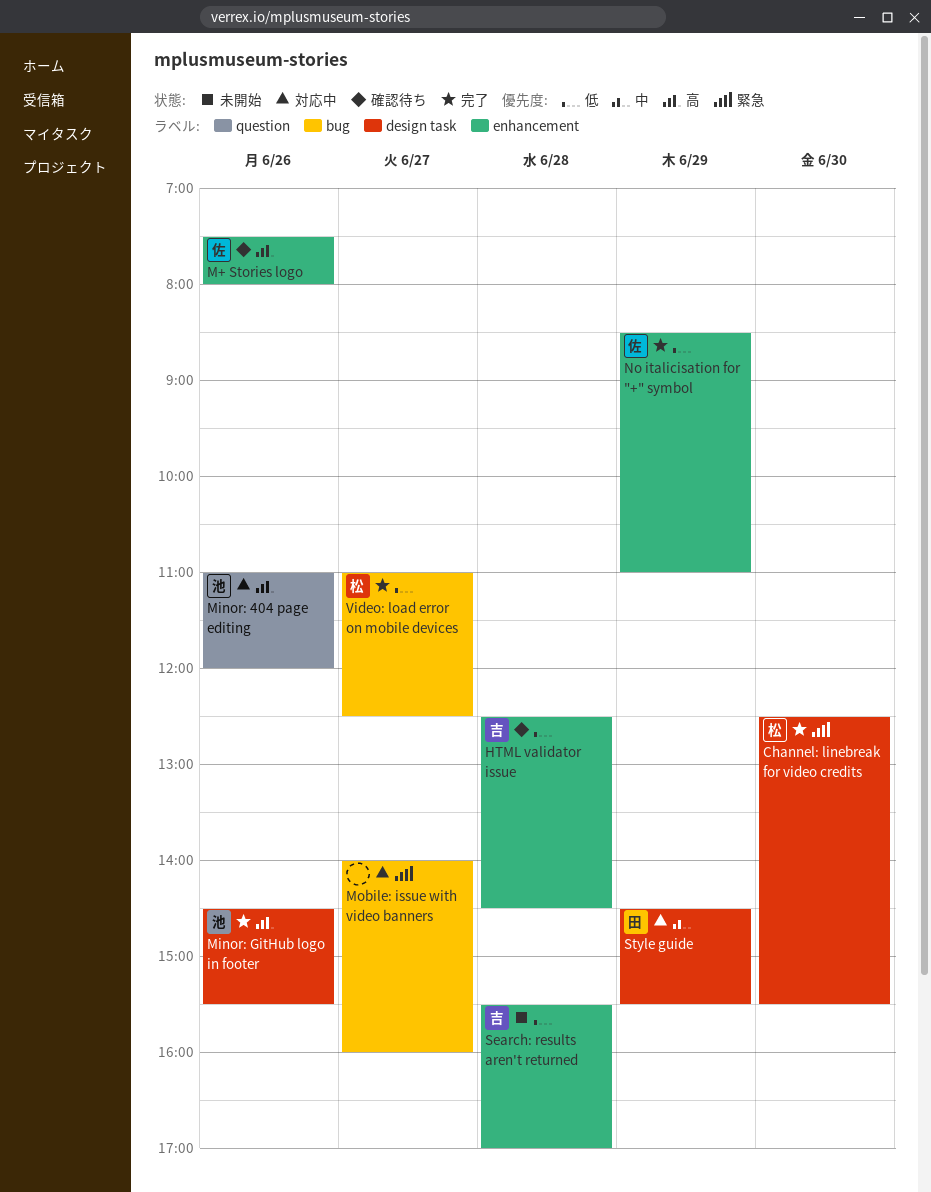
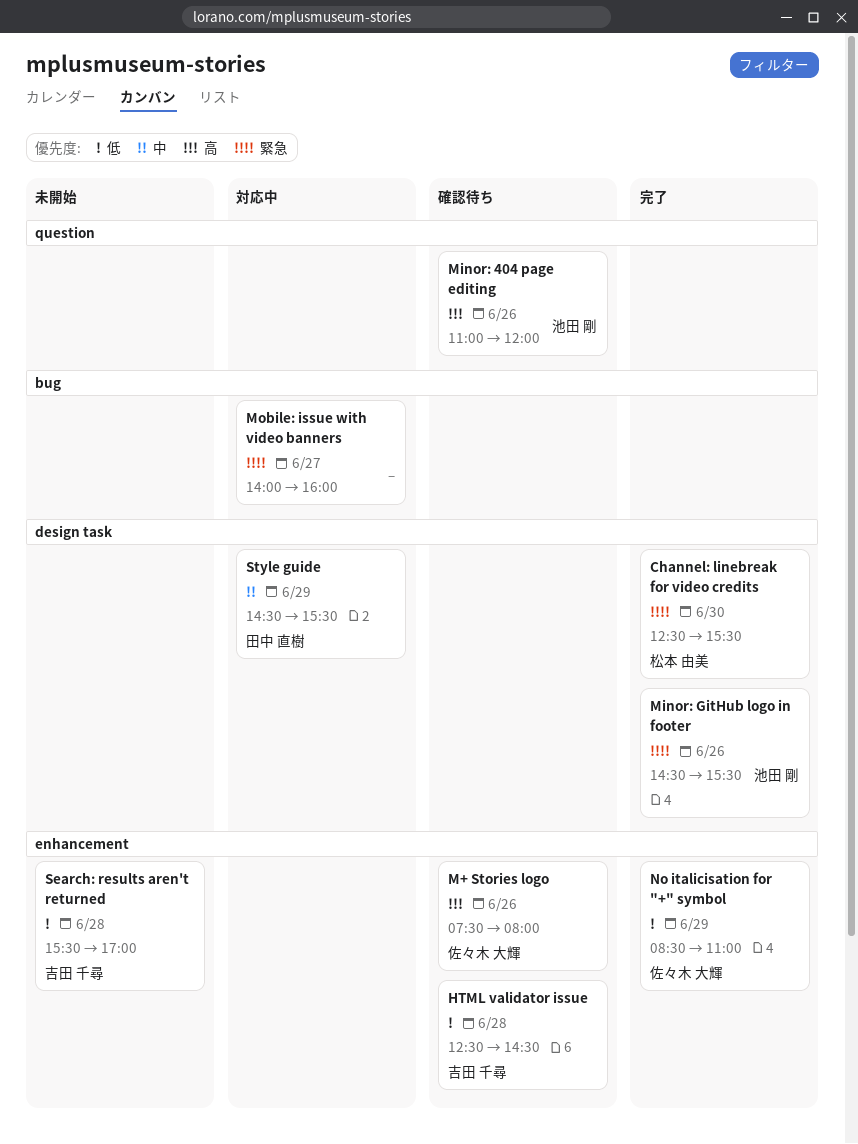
Minor: 404 page editing, status: 対応中 -> 確認待ち
Minor: GitHub logo in footer, priority: 高 -> 緊急
Video: load error on mobile devices: present -> none

